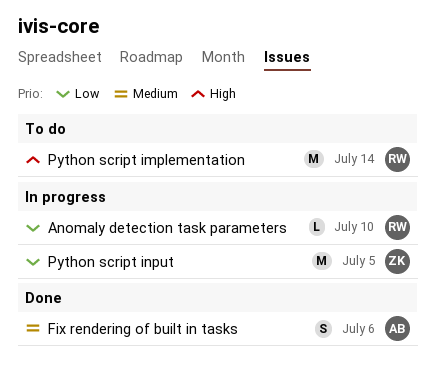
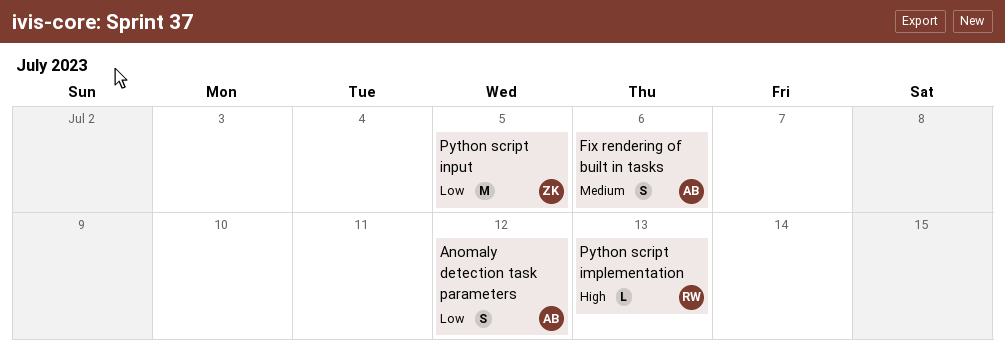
Anomaly detection task parameters, owner: RW -> AB
Anomaly detection task parameters, estimate: L -> S
Anomaly detection task parameters, due: Jul 10 -> Jul 12
Python script implementation, estimate: M -> L
Python script implementation, due: Jul 14 -> Jul 13

